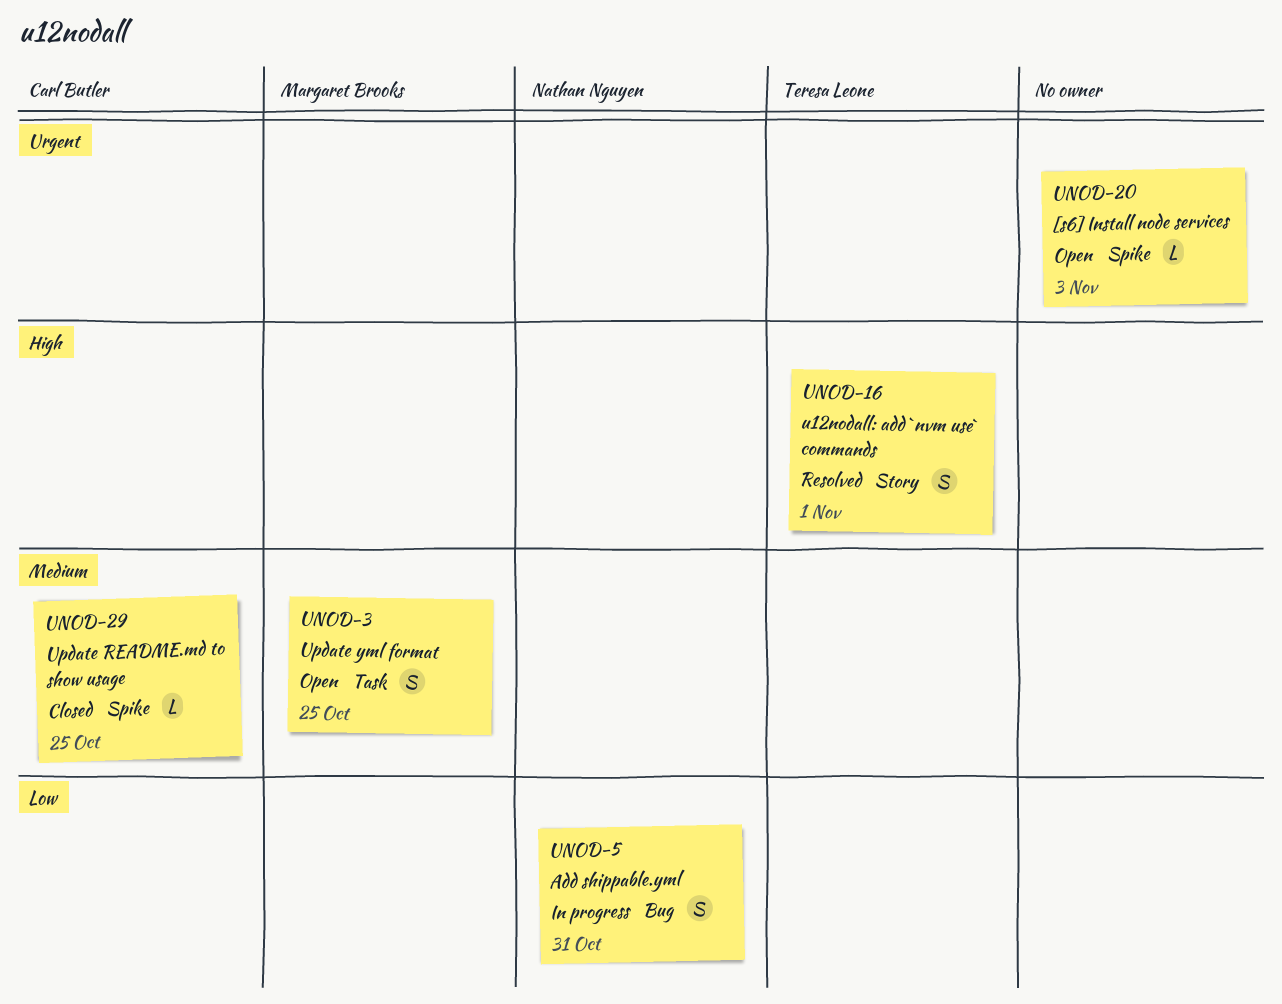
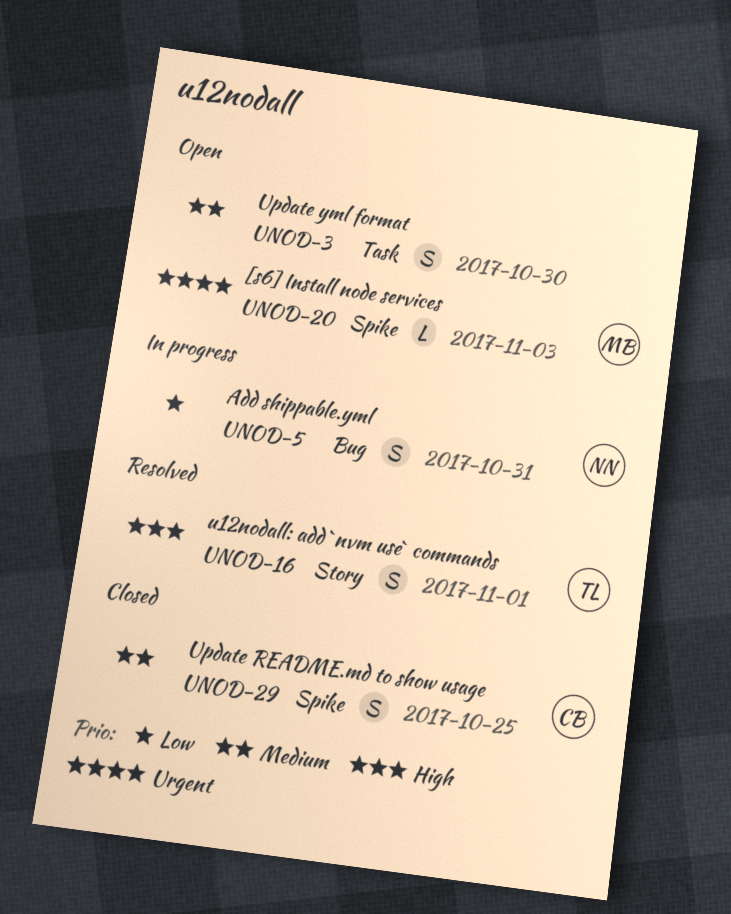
UNOD-3, owner: Margaret Brooks -> none
UNOD-3, due: Oct 25 -> Oct 30
UNOD-20, owner: none -> Margaret Brooks
UNOD-29, estimate: L -> S

